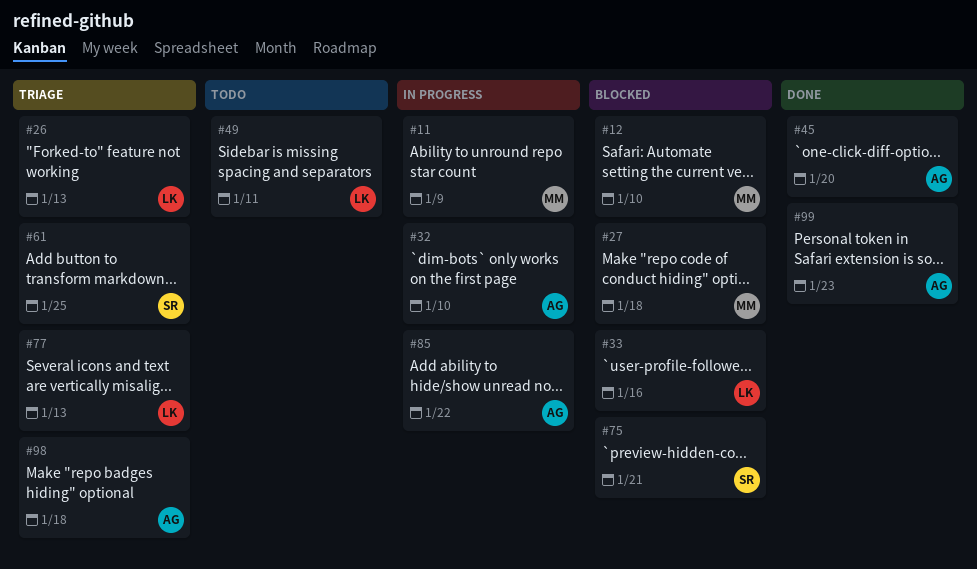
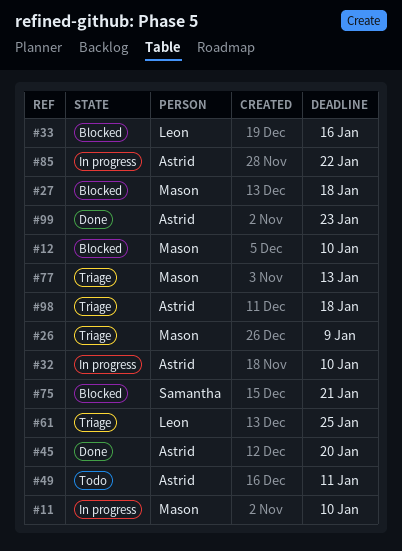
#11, due: Jan 9 -> Jan 10
#26, owner: Leon -> Mason
#26, due: Jan 13 -> Jan 9
#49, owner: Leon -> Astrid
#61, owner: Samantha -> Leon
#77, owner: Leon -> Mason

